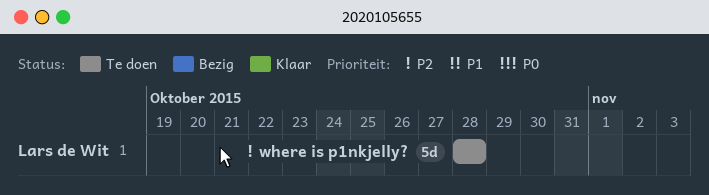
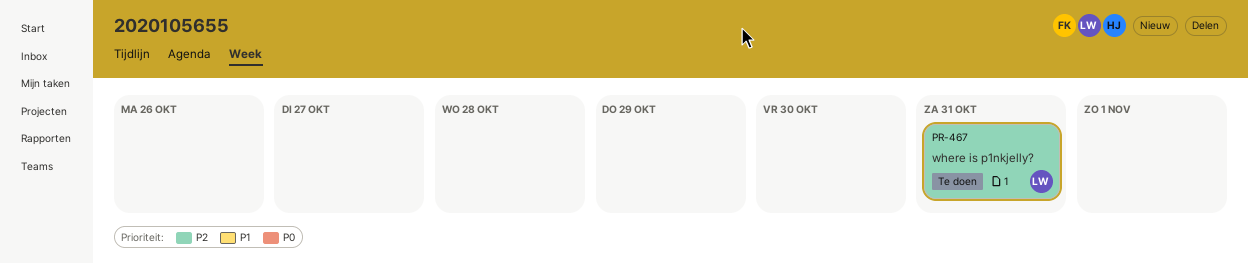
where is p1nkjelly?, due: Oct 28 -> Oct 31

